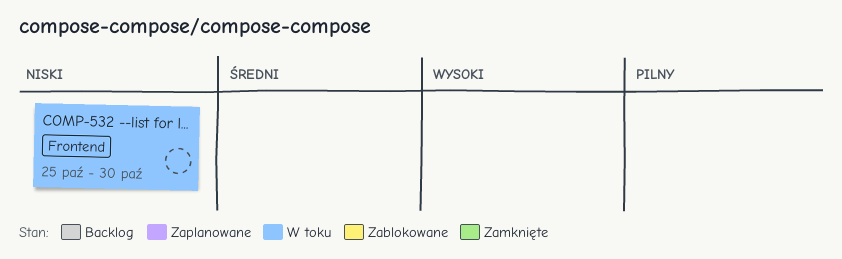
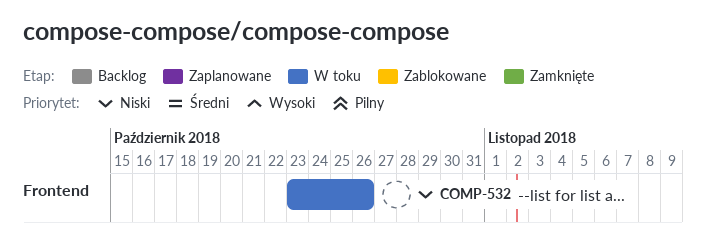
COMP-532, start: Oct 25 -> Oct 23
COMP-532, due: Oct 30 -> Oct 26

